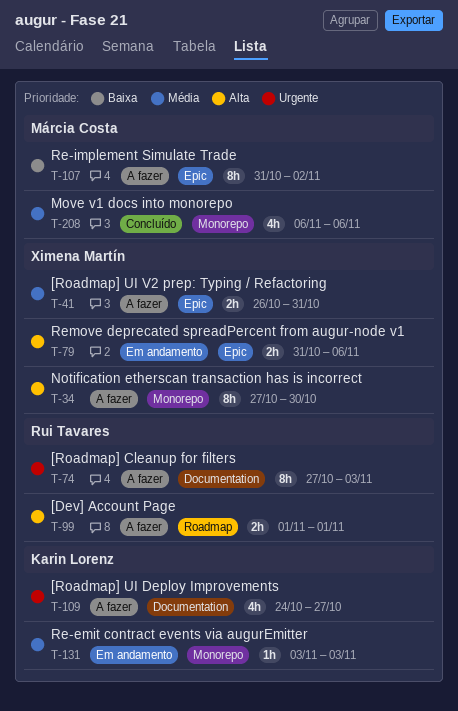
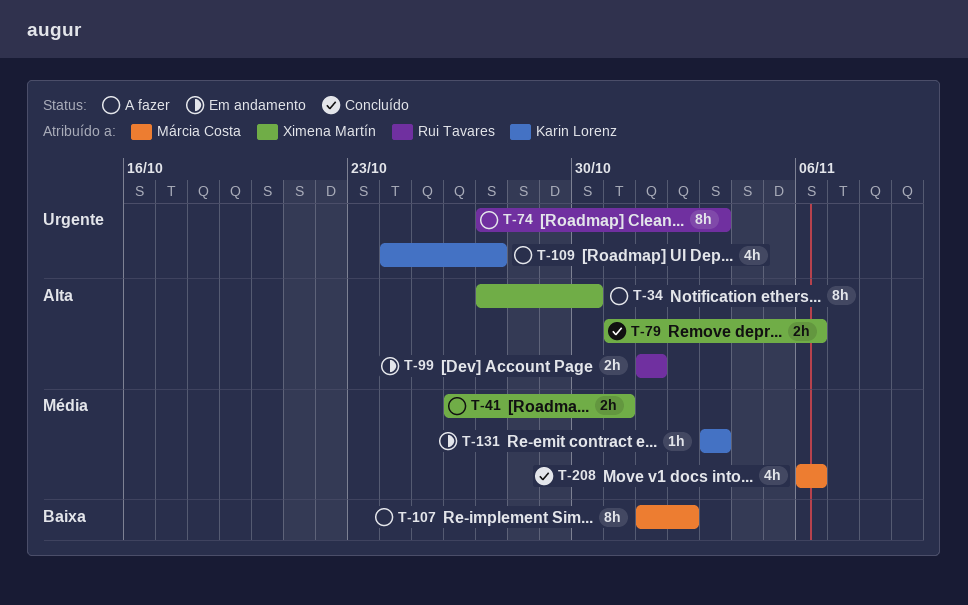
T-79, status: Em andamento -> Concluído
T-99, status: A fazer -> Em andamento
T-107, start: Oct 31 -> Nov 1

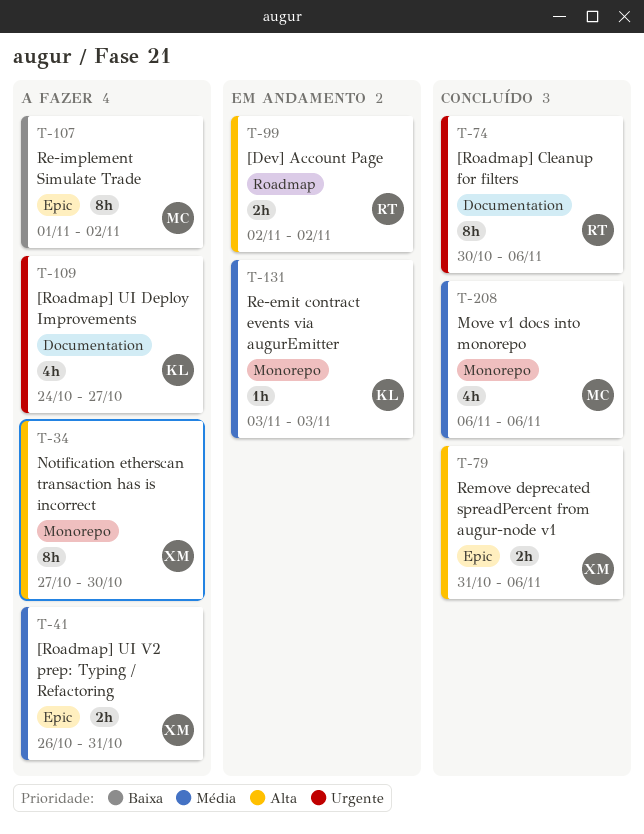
T-74, status: A fazer -> Concluído
T-74, start: Oct 27 -> Oct 30
T-74, due: Nov 3 -> Nov 6
T-99, start: Nov 1 -> Nov 2
T-99, due: Nov 1 -> Nov 2

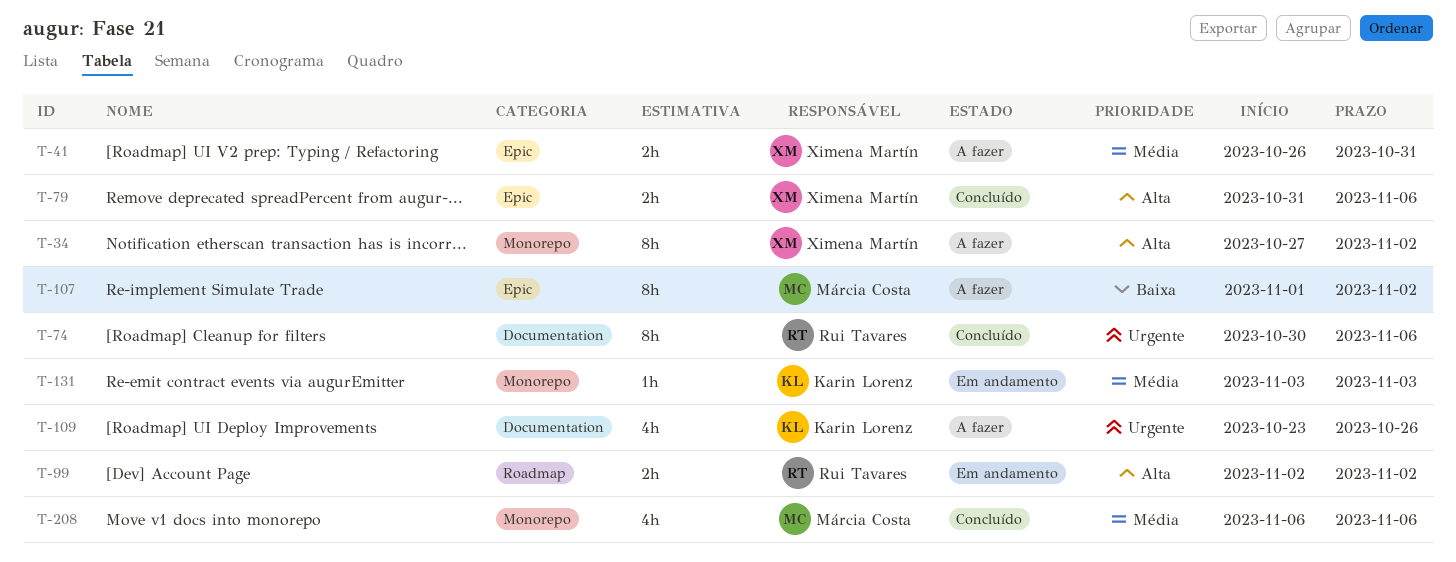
T-34, due: Oct 30 -> Nov 2
T-109, start: Oct 24 -> Oct 23
T-109, due: Oct 27 -> Oct 26

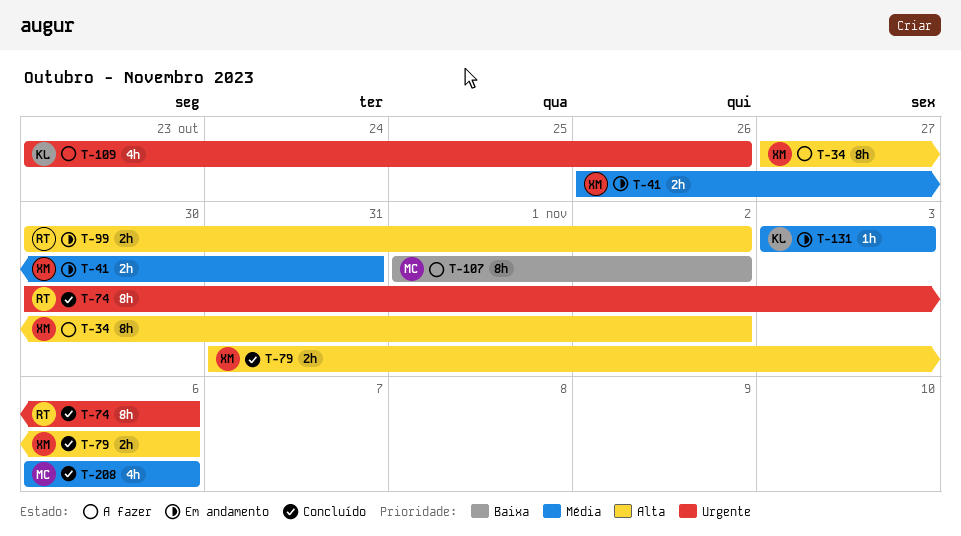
T-41, status: A fazer -> Em andamento
T-99, start: Nov 2 -> Oct 30

